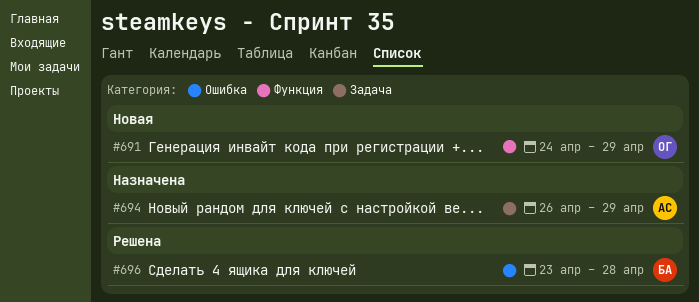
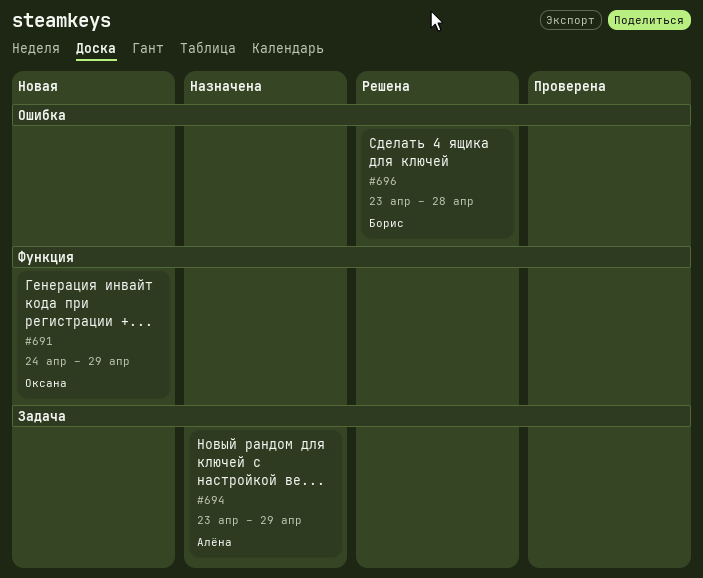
#694, start: Apr 26 -> Apr 23

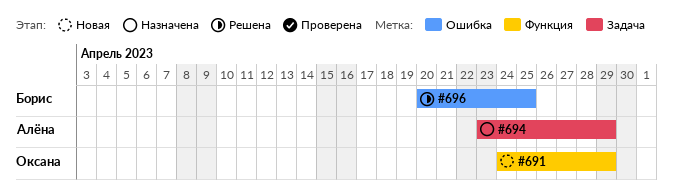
#696, start: Apr 23 -> Apr 20
#696, due: Apr 28 -> Apr 25

